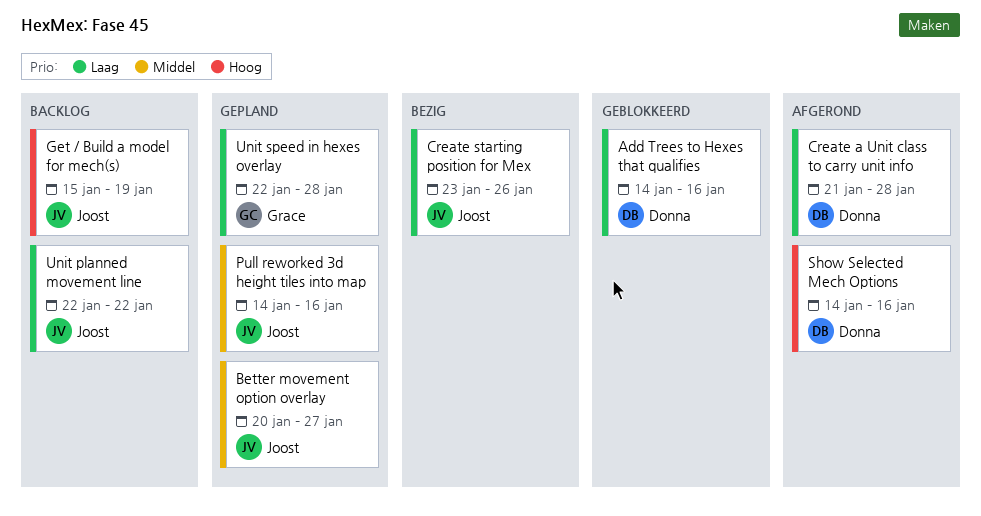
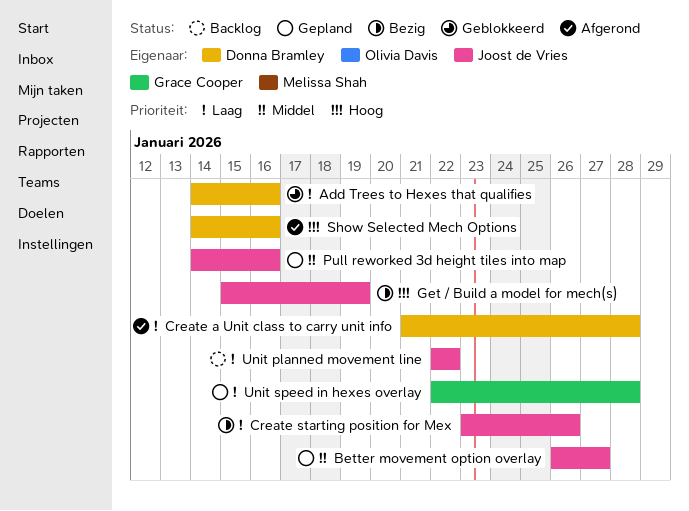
Better movement option overlay, start: Jan 20 -> Jan 26
Get / Build a model for mech(s), status: Backlog -> Bezig

